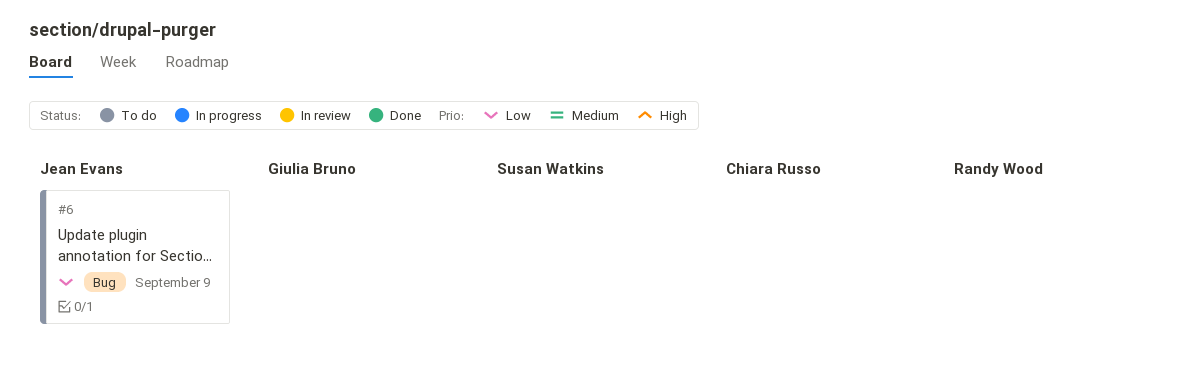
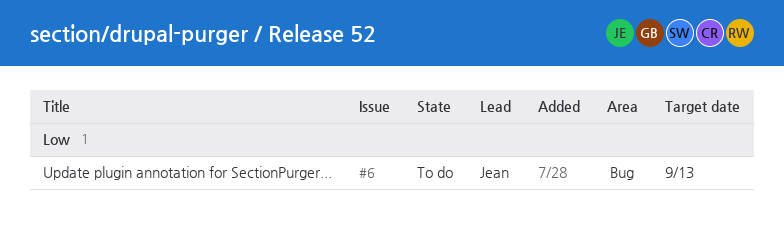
#6, due: Sep 9 -> Sep 13

